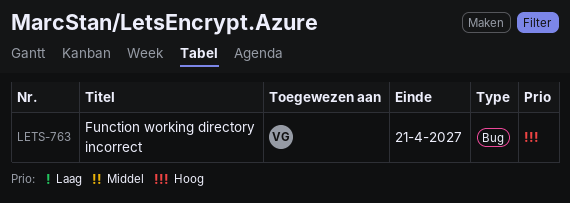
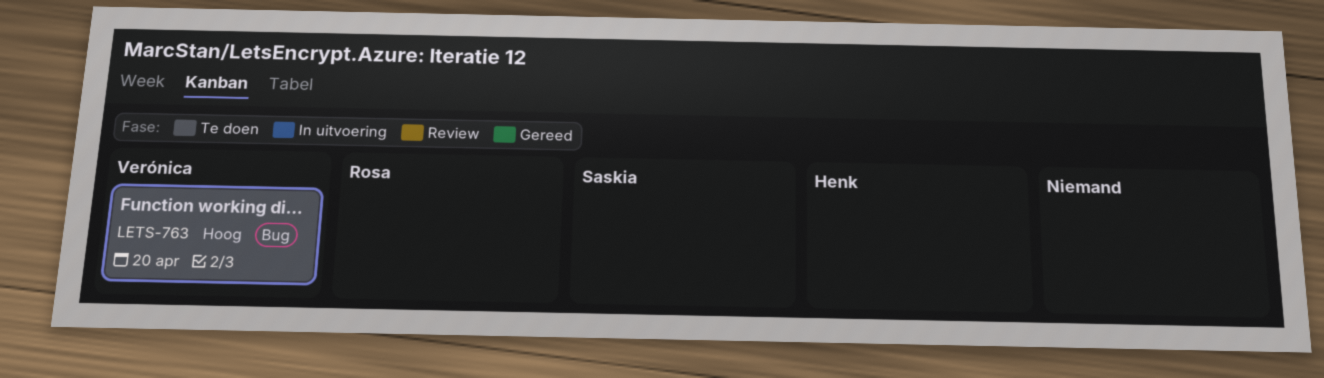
LETS-763, due: Apr 21 -> Apr 20

